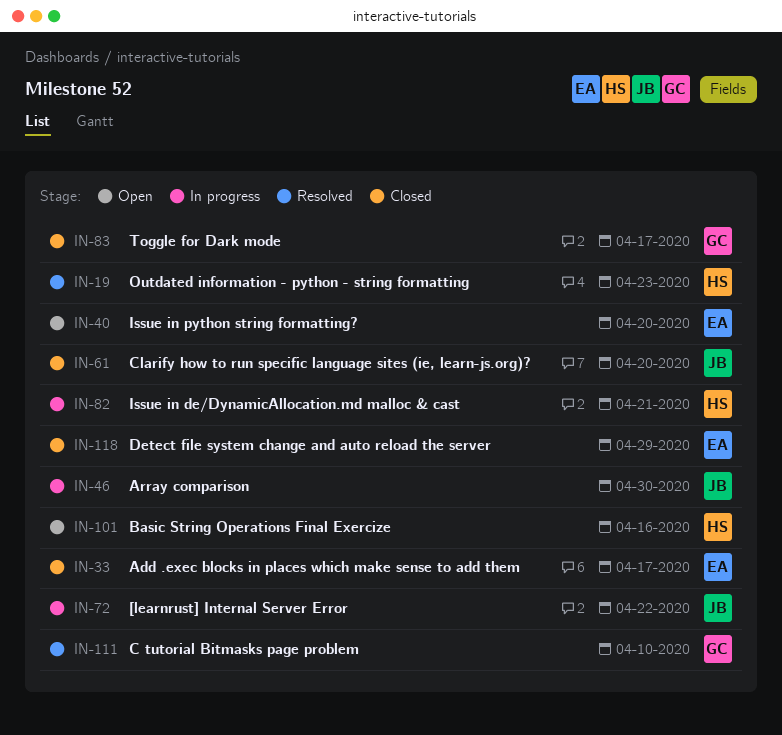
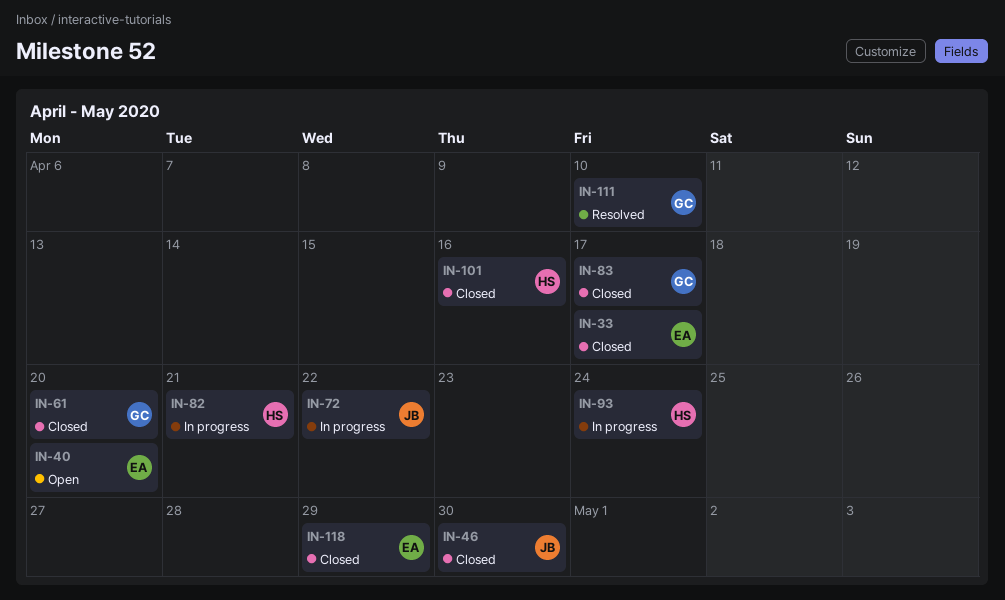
IN-19: present -> none
IN-46, status: In progress -> Closed
IN-61, owner: JB -> GC
IN-93: none -> present
IN-101, status: Open -> Closed

